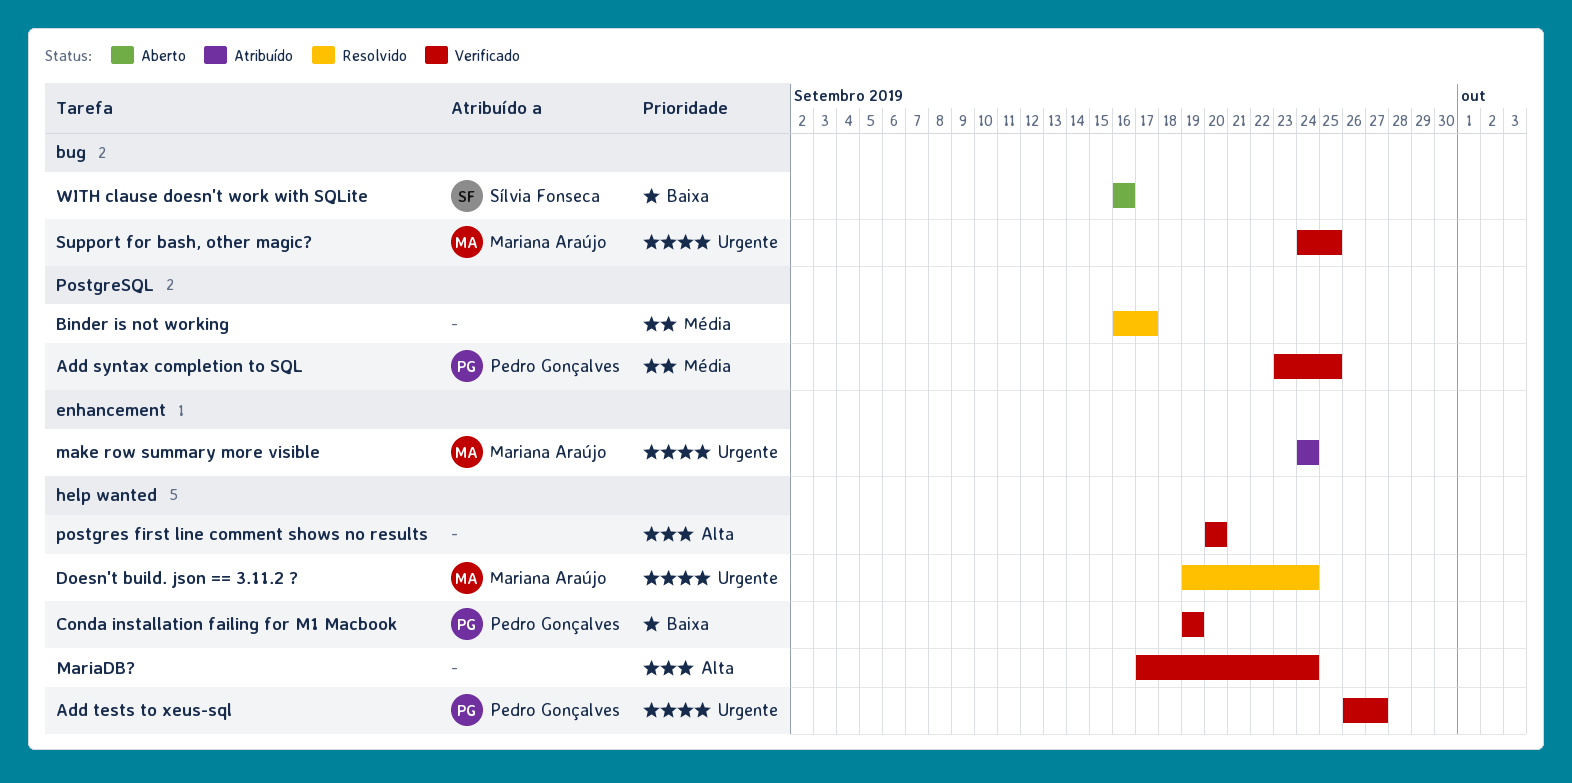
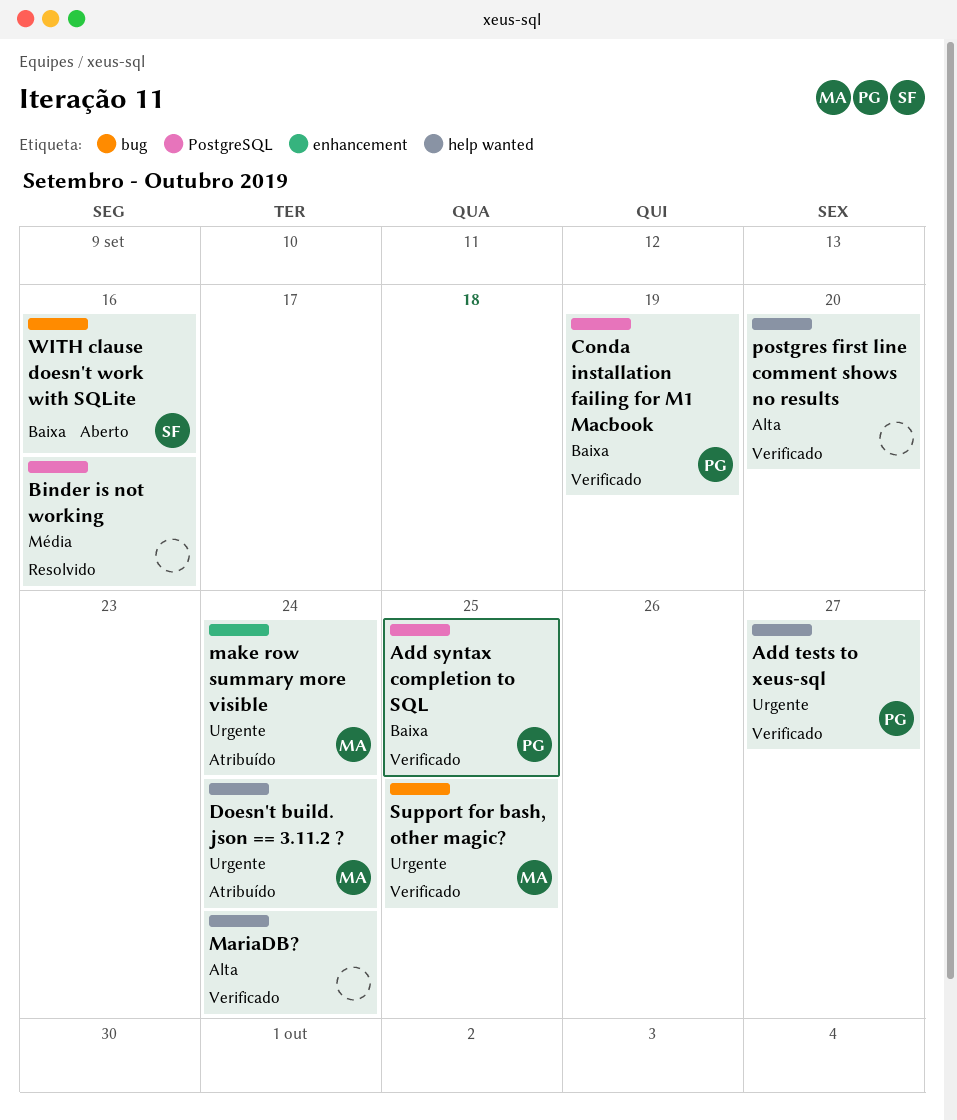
Add syntax completion to SQL, priority: Média -> Baixa
Binder is not working, due: Sep 17 -> Sep 16
Conda installation failing for M1 Macbook, label: help wanted -> PostgreSQL
Doesn't build. json == 3.11.2 ?, status: Resolvido -> Atribuído

